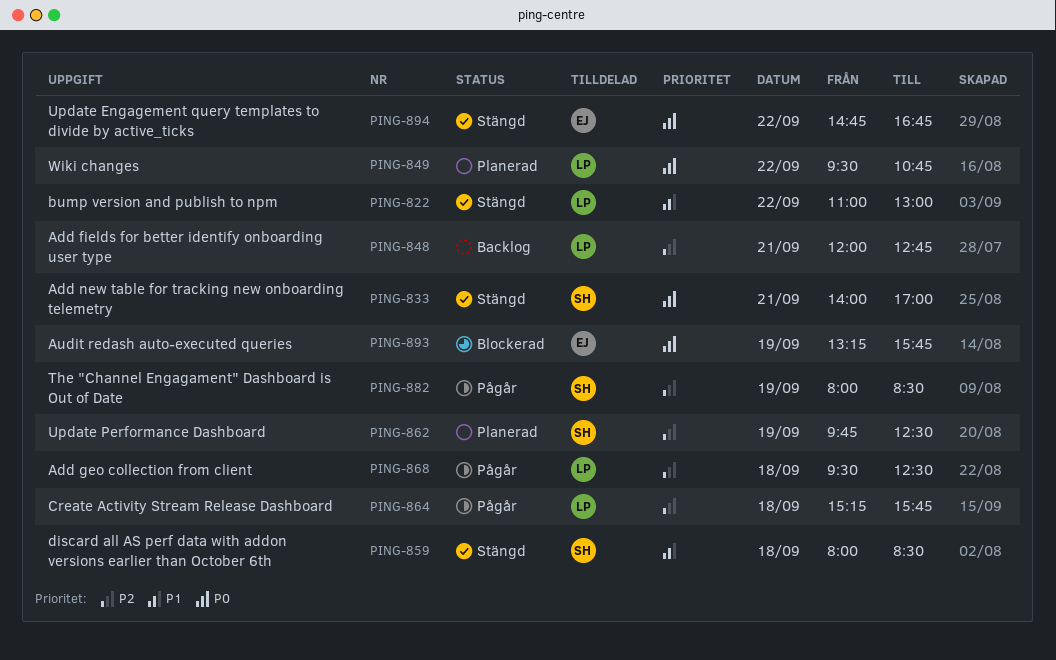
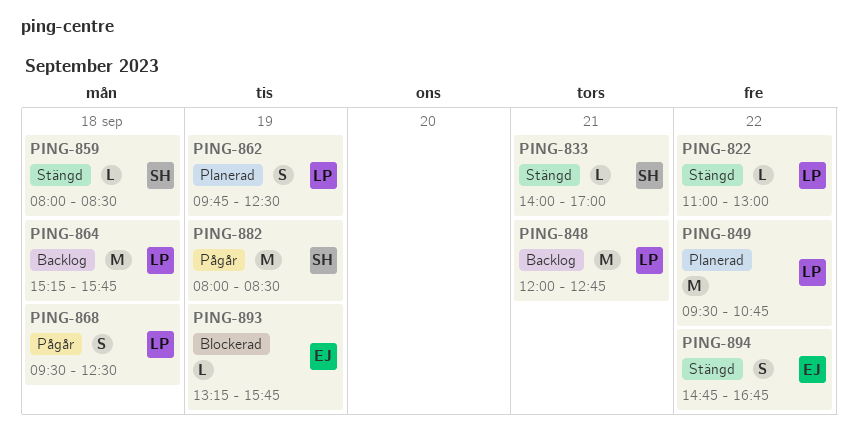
PING-862, owner: SH -> LP
PING-864, status: Pågår -> Backlog

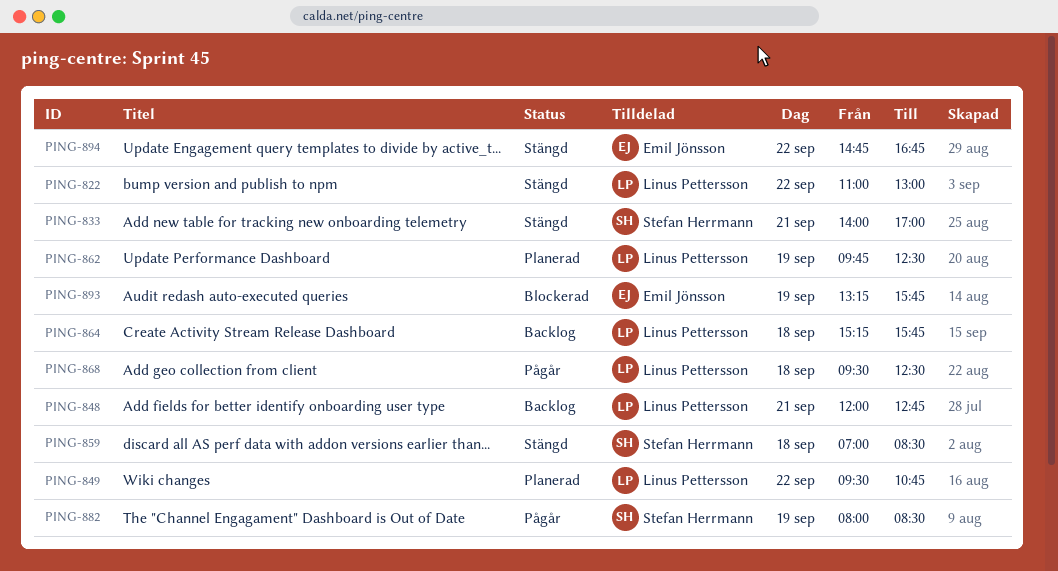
PING-859, begins: 08:00 -> 07:00

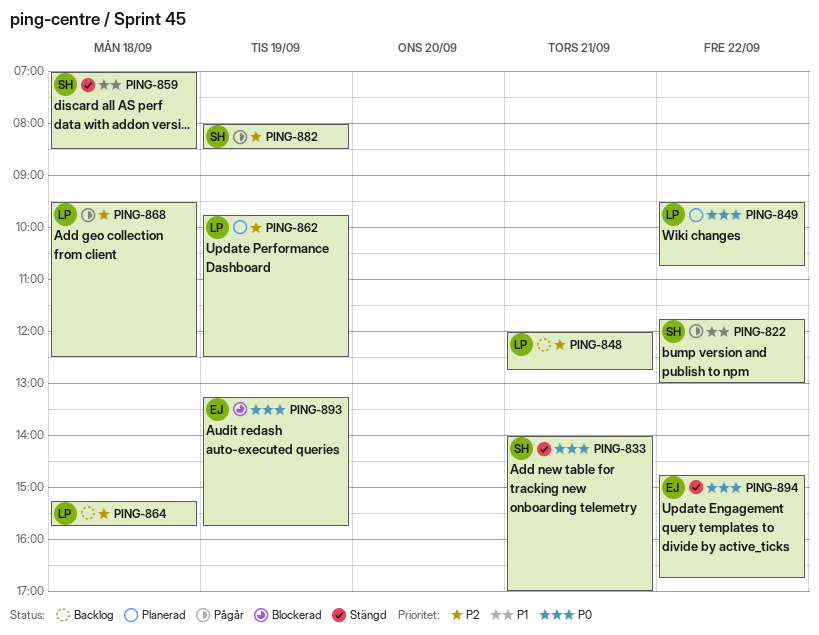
PING-822, status: Stängd -> Pågår
PING-822, owner: Linus Pettersson -> Stefan Herrmann
PING-822, begins: 11:00 -> 11:45

